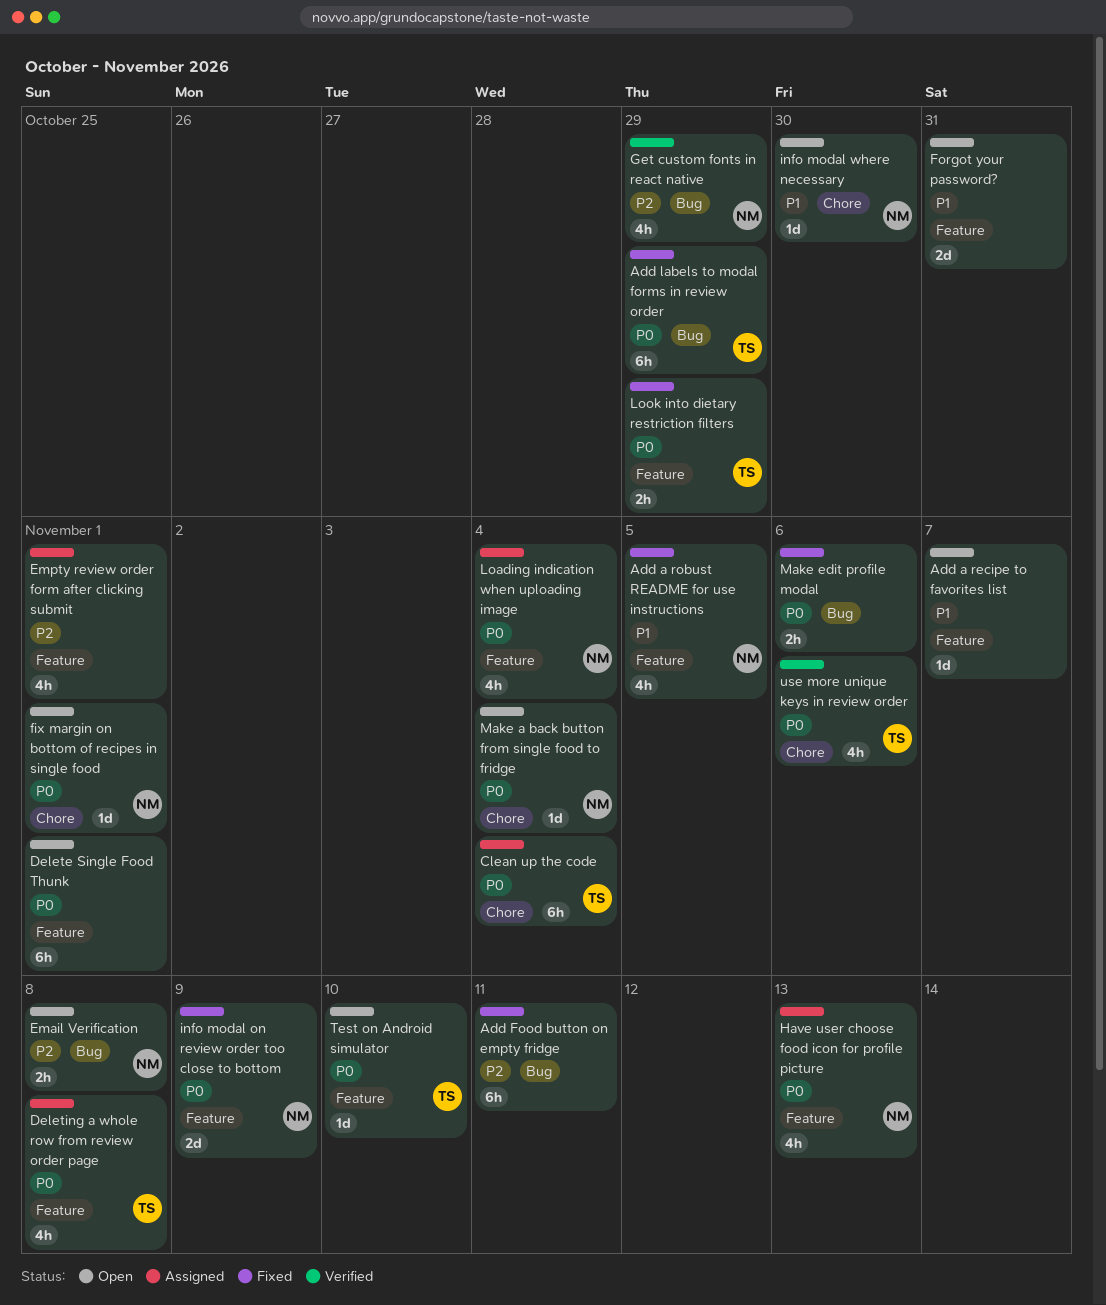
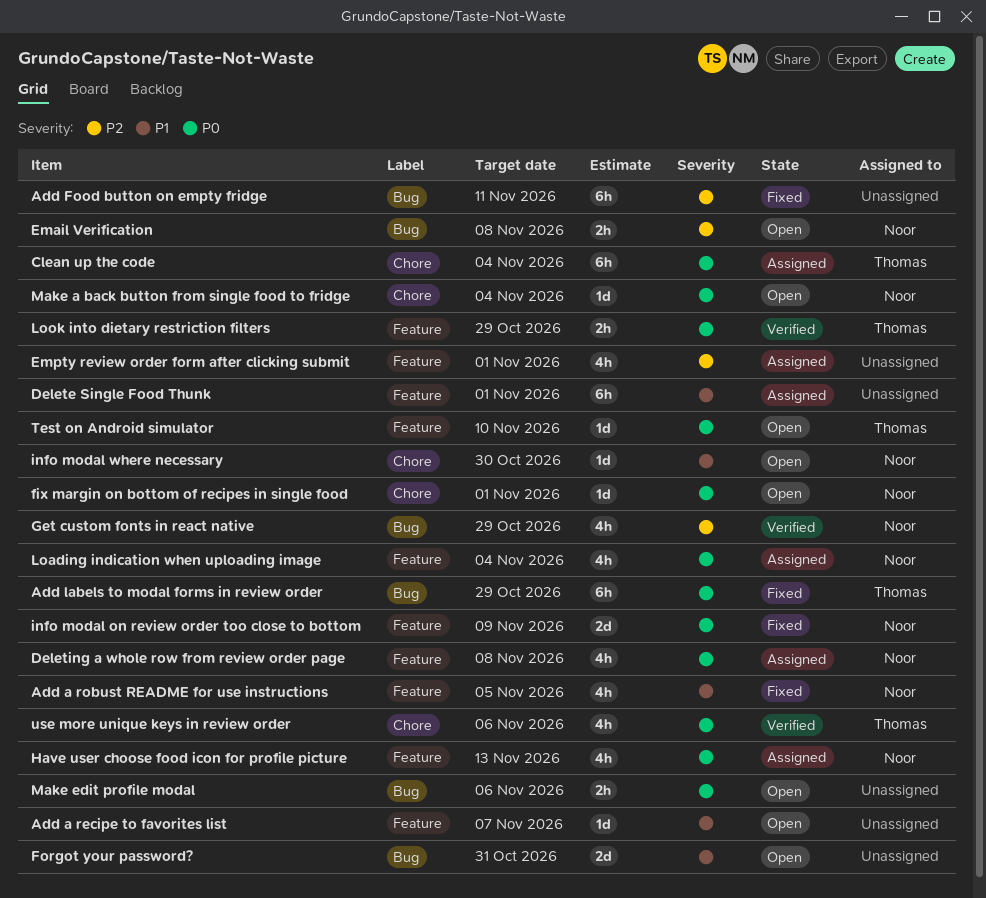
Delete Single Food Thunk, status: Open -> Assigned
Delete Single Food Thunk, priority: P0 -> P1
Deleting a whole row from review order page, owner: Thomas -> Noor
Forgot your password?, label: Feature -> Bug
Look into dietary restriction filters, status: Fixed -> Verified
Make edit profile modal, status: Fixed -> Open

